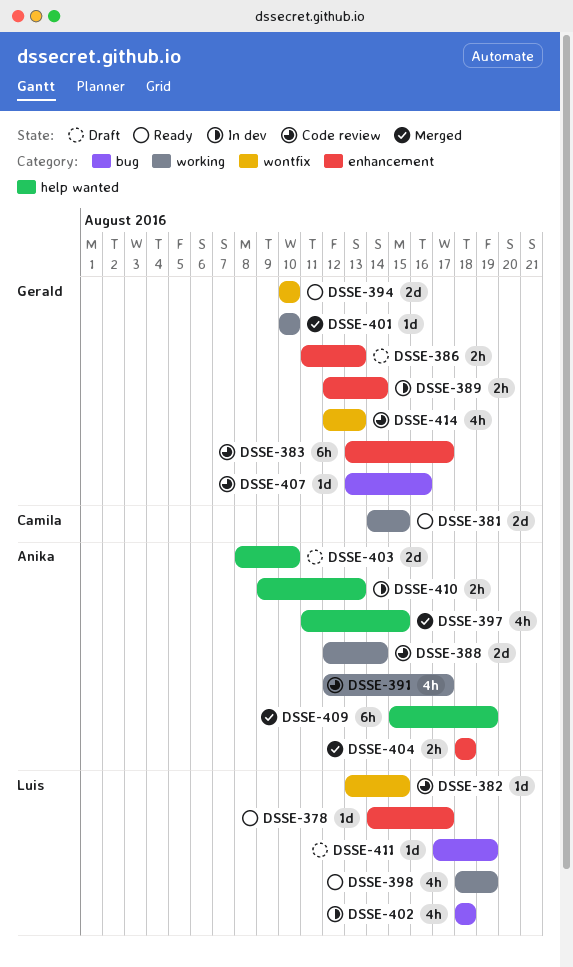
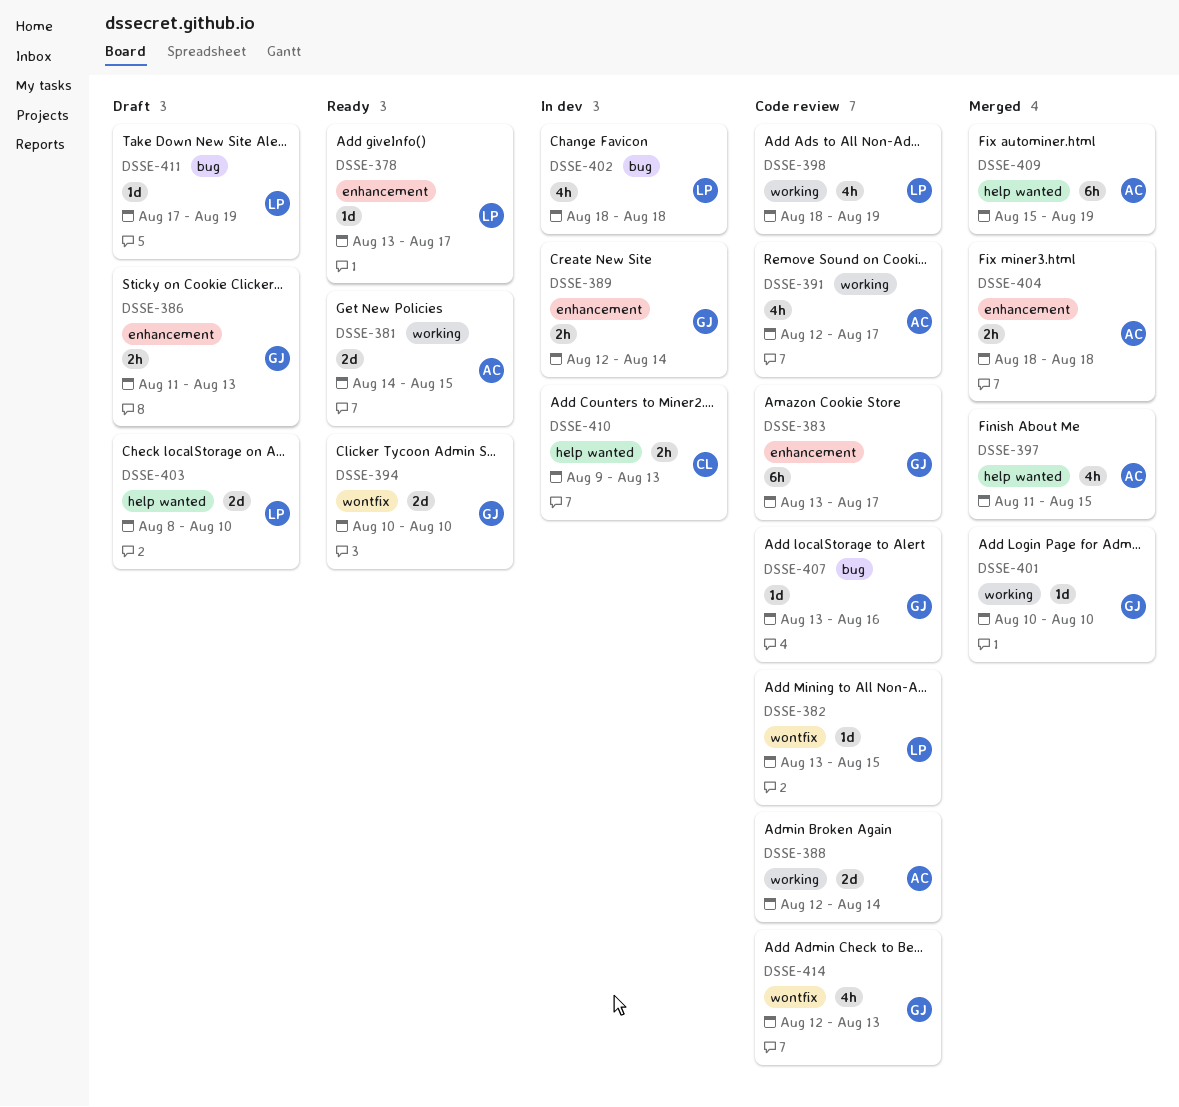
DSSE-378, start: Aug 14 -> Aug 13
DSSE-381, owner: Camila -> Anika
DSSE-398, status: Ready -> Code review
DSSE-403, owner: Anika -> Luis
DSSE-410, owner: Anika -> Camila

